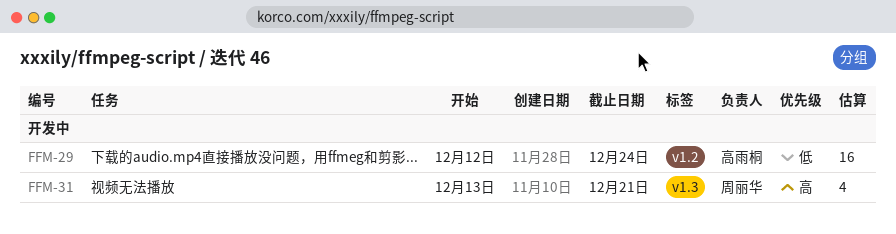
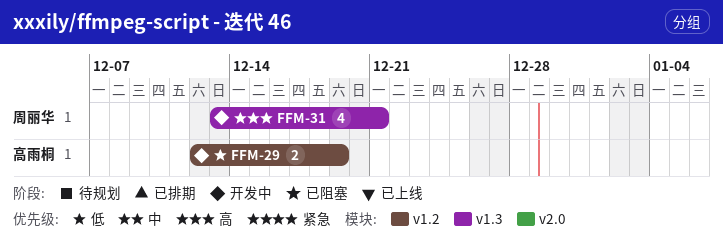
FFM-29, estimate: 16 -> 2
FFM-29, due: Dec 24 -> Dec 19

